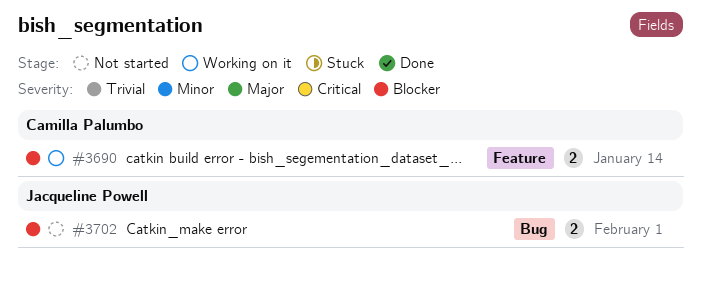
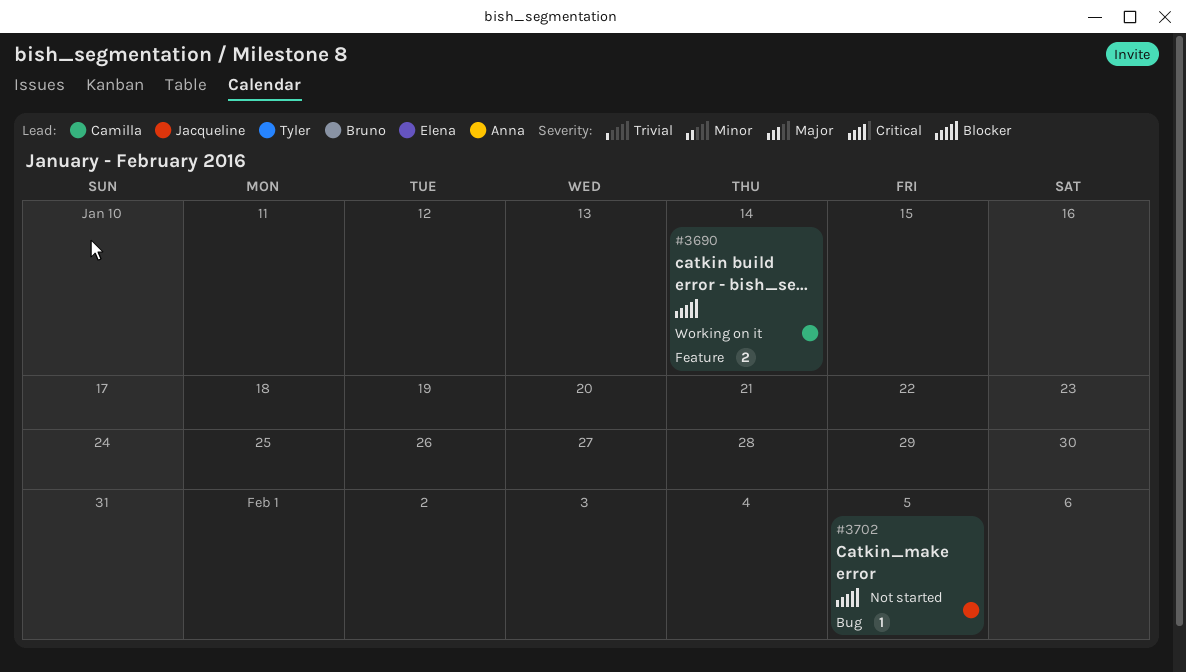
#3702, estimate: 2 -> 1
#3702, due: Feb 1 -> Feb 5

